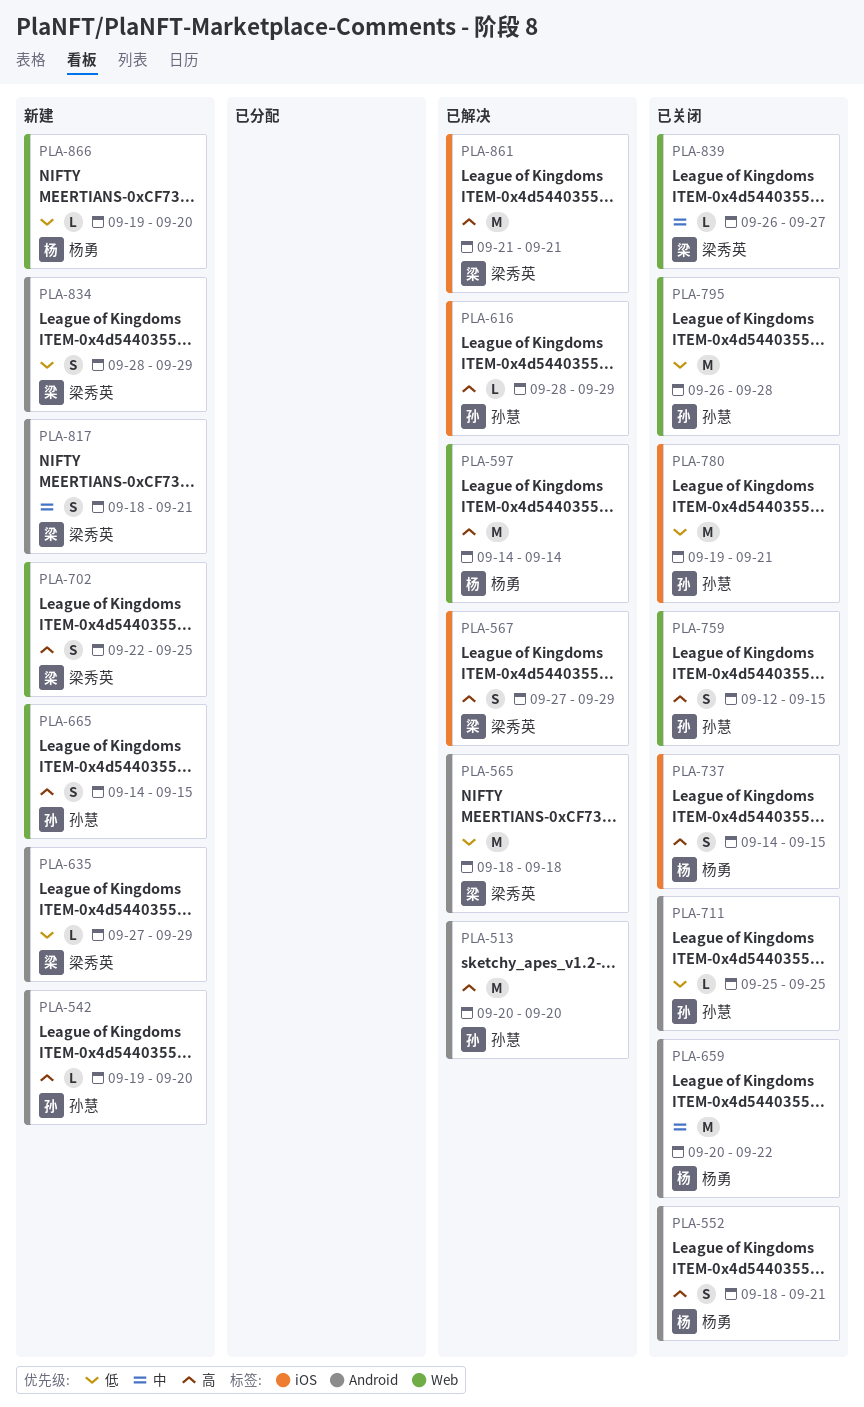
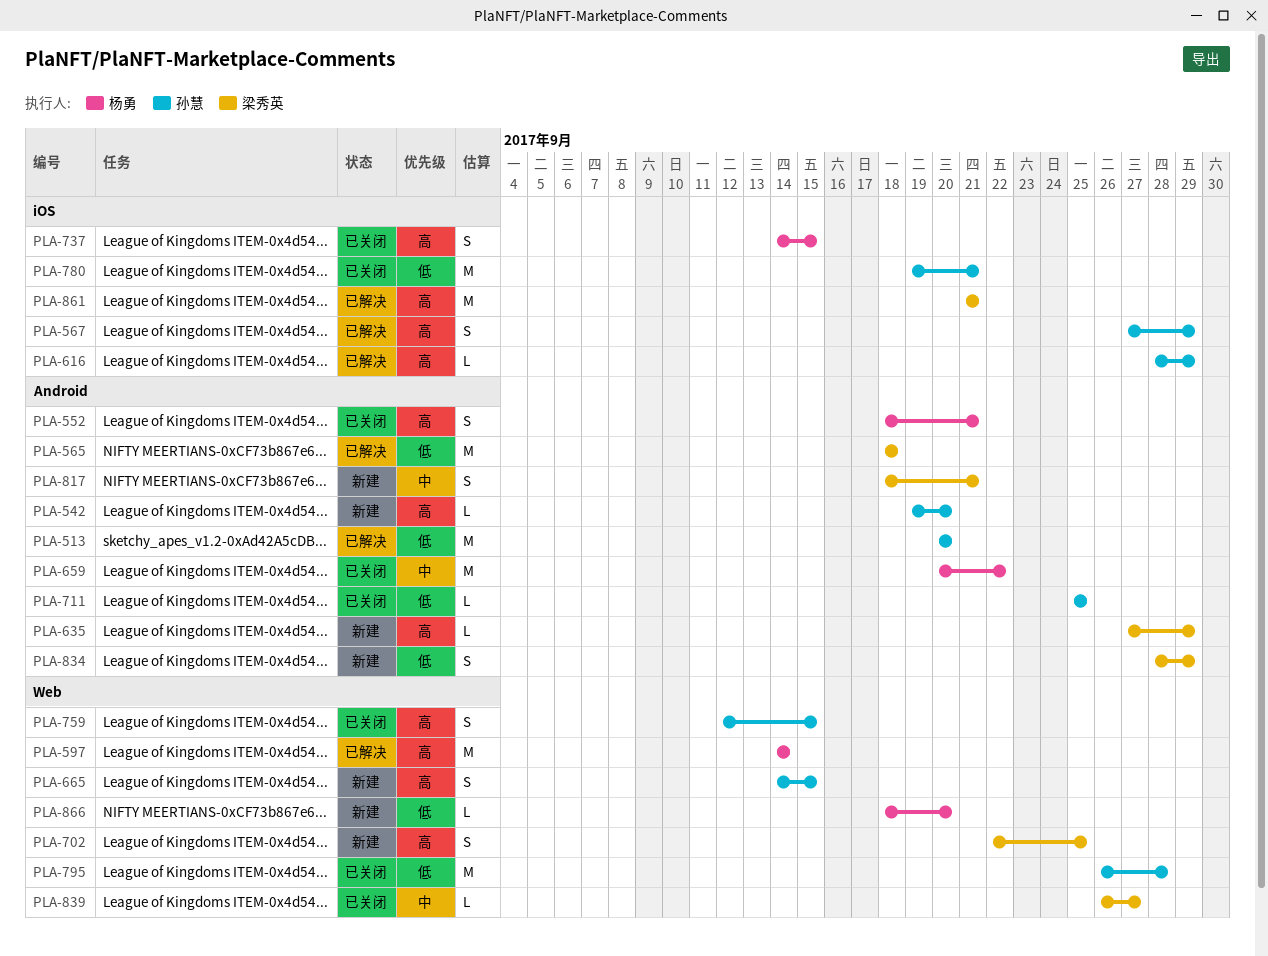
PLA-513, priority: 高 -> 低
PLA-567, owner: 梁秀英 -> 孙慧
PLA-635, priority: 低 -> 高
PLA-866, start: Sep 19 -> Sep 18

